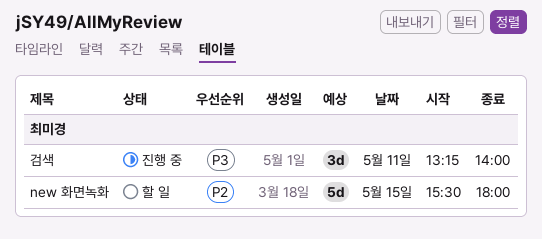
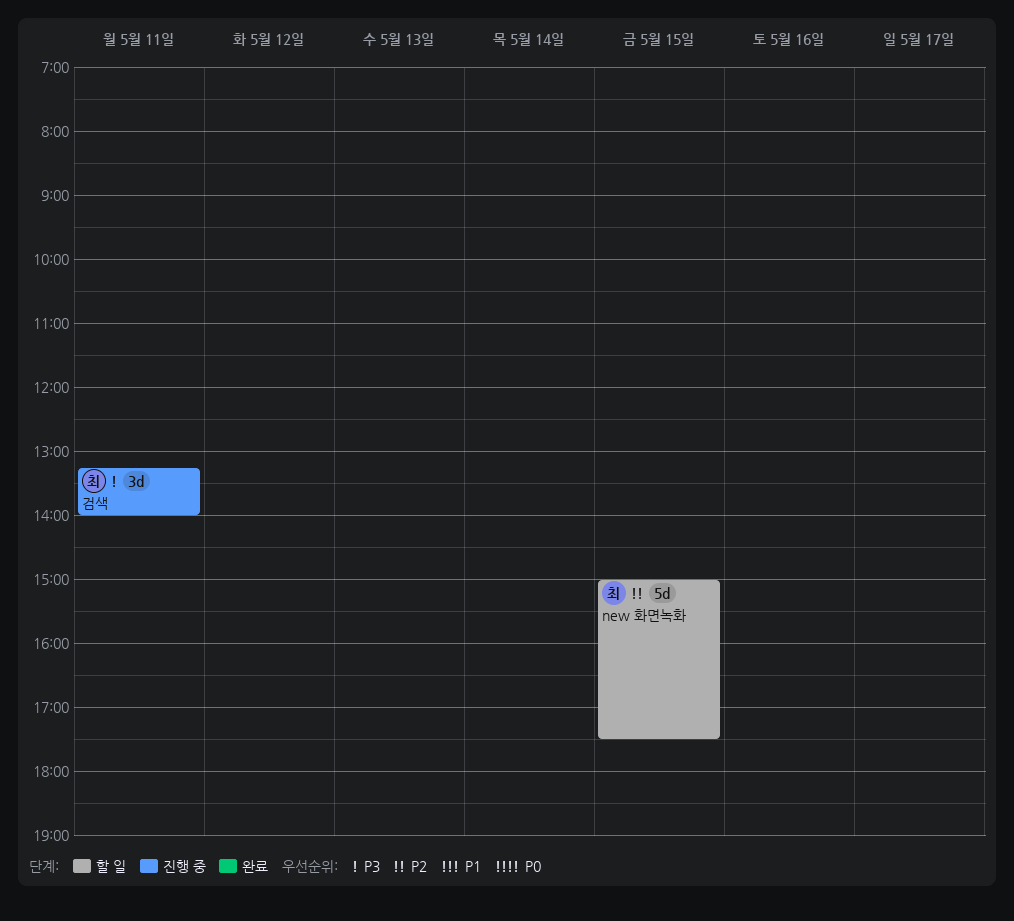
new 화면녹화, begins: 15:30 -> 15:00
new 화면녹화, ends: 18:00 -> 17:30

